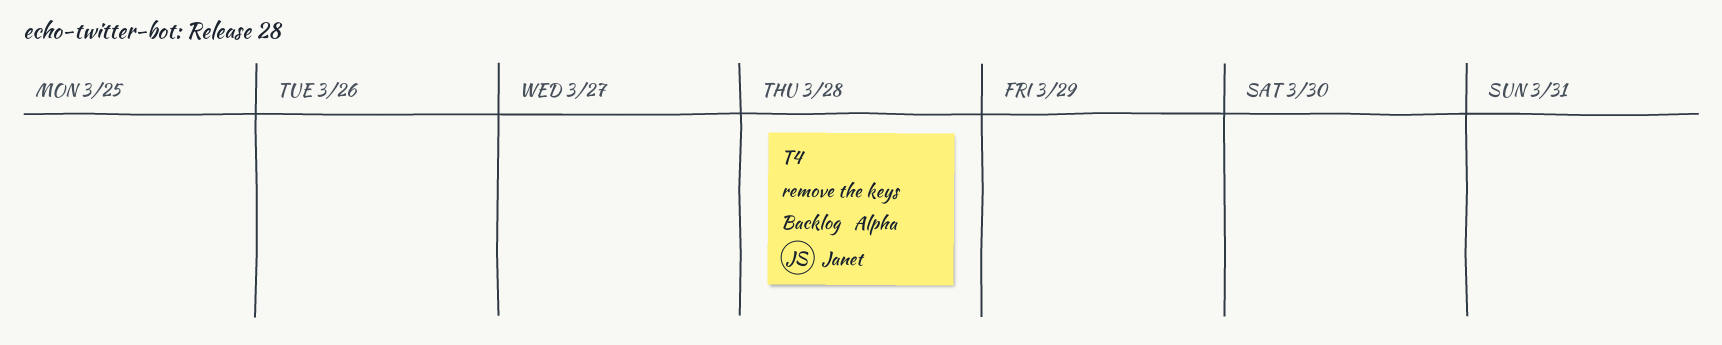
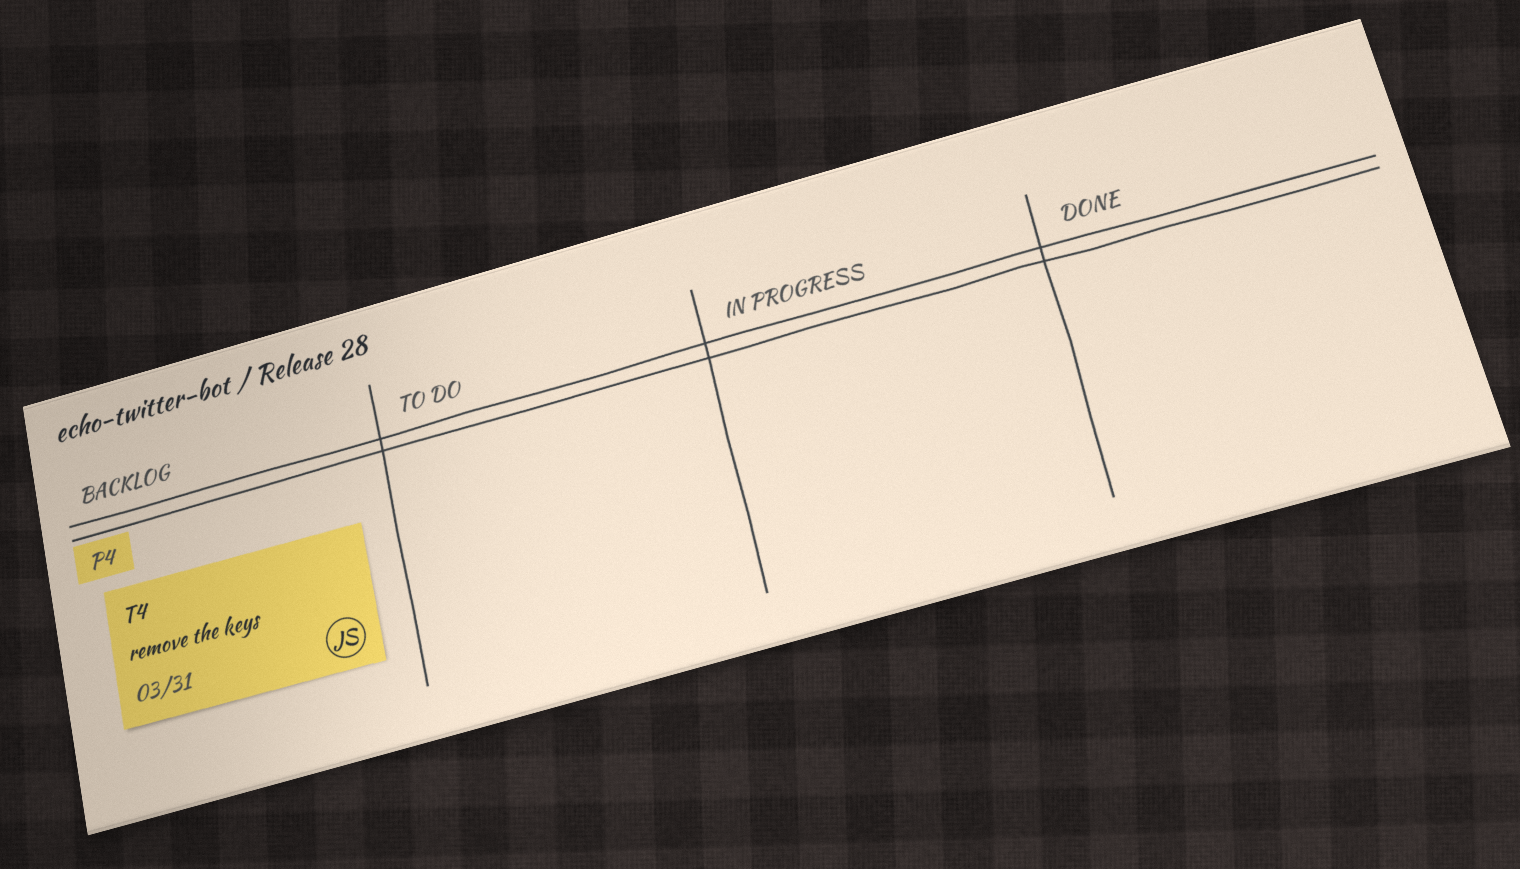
T4, due: Mar 28 -> Mar 31

